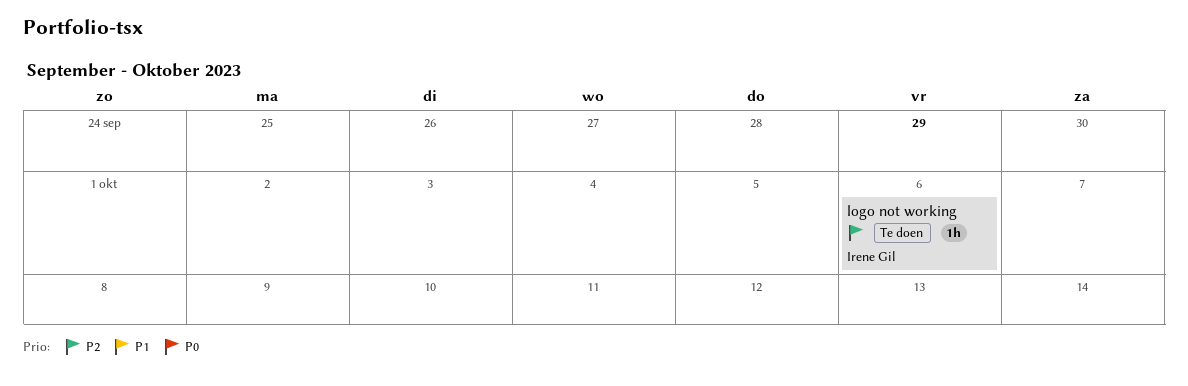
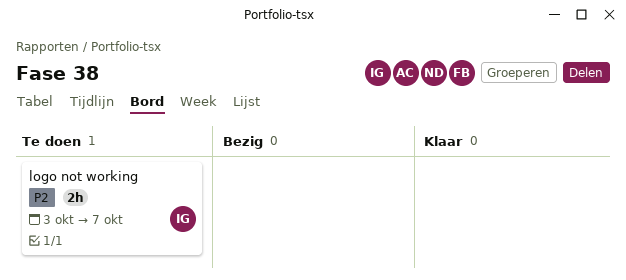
logo not working, estimate: 1h -> 2h
logo not working, due: Oct 6 -> Oct 7

